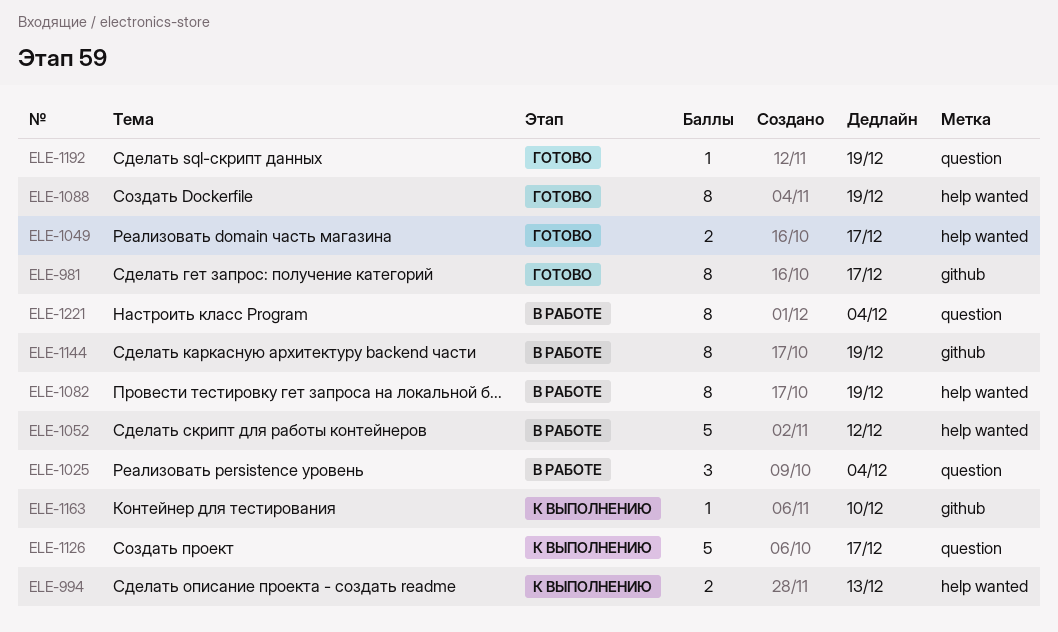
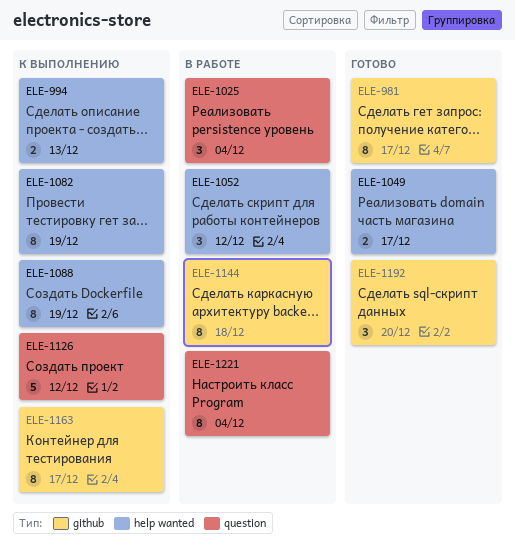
ELE-1052, estimate: 5 -> 3
ELE-1082, status: В работе -> К выполнению
ELE-1088, status: Готово -> К выполнению
ELE-1126, due: Dec 17 -> Dec 12
ELE-1144, due: Dec 19 -> Dec 18
ELE-1163, estimate: 1 -> 8
ELE-1163, due: Dec 10 -> Dec 17
ELE-1192, label: question -> github
ELE-1192, estimate: 1 -> 3
ELE-1192, due: Dec 19 -> Dec 20

